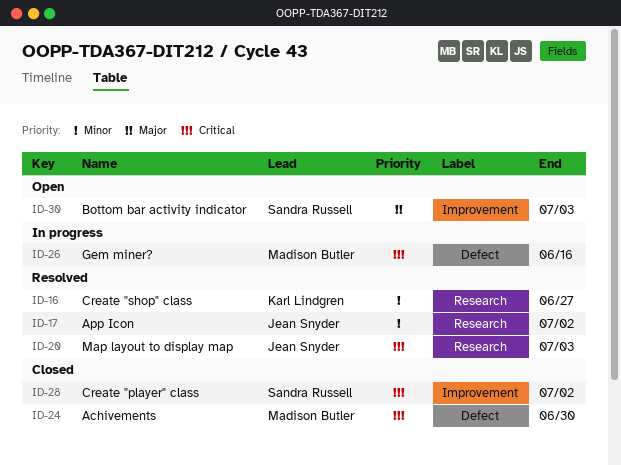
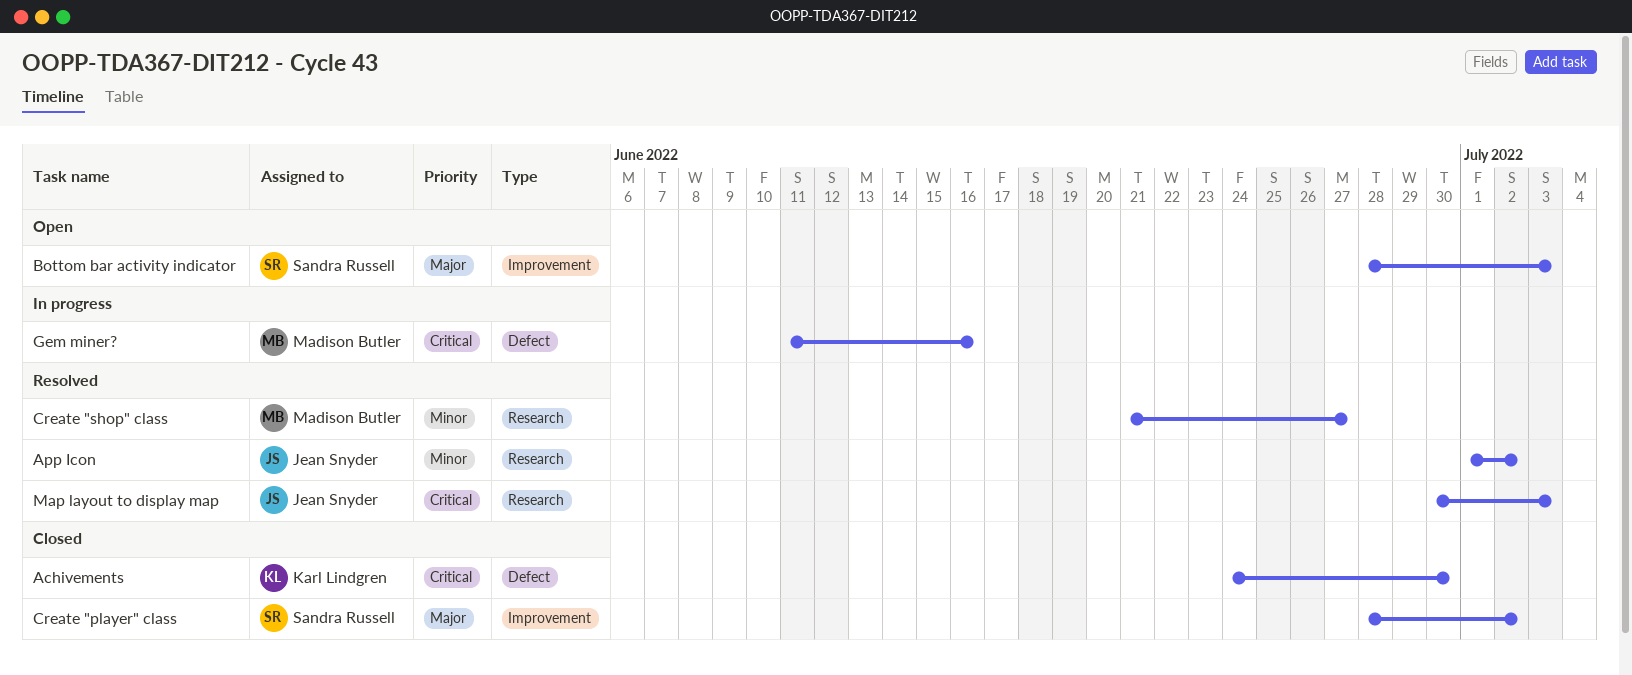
Achivements, owner: Madison Butler -> Karl Lindgren
Create "player" class, priority: Critical -> Major
Create "shop" class, owner: Karl Lindgren -> Madison Butler

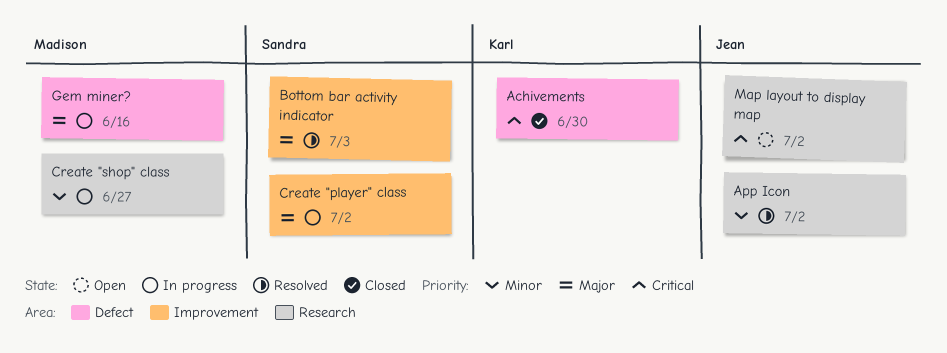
Bottom bar activity indicator, status: Open -> Resolved
Create "player" class, status: Closed -> In progress
Create "shop" class, status: Resolved -> In progress
Gem miner?, priority: Critical -> Major
Map layout to display map, status: Resolved -> Open
Map layout to display map, due: Jul 3 -> Jul 2

